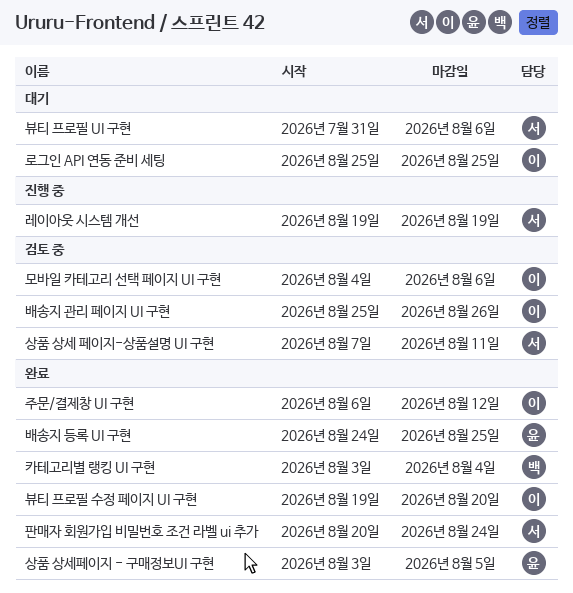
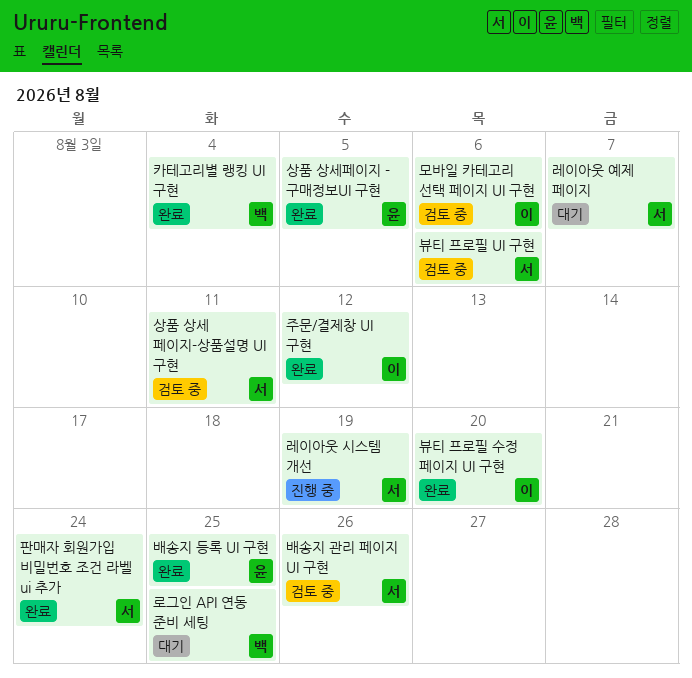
레이아웃 예제 페이지: none -> present
로그인 API 연동 준비 세팅, owner: 이 -> 백
배송지 관리 페이지 UI 구현, owner: 이 -> 서
뷰티 프로필 UI 구현, status: 대기 -> 검토 중

